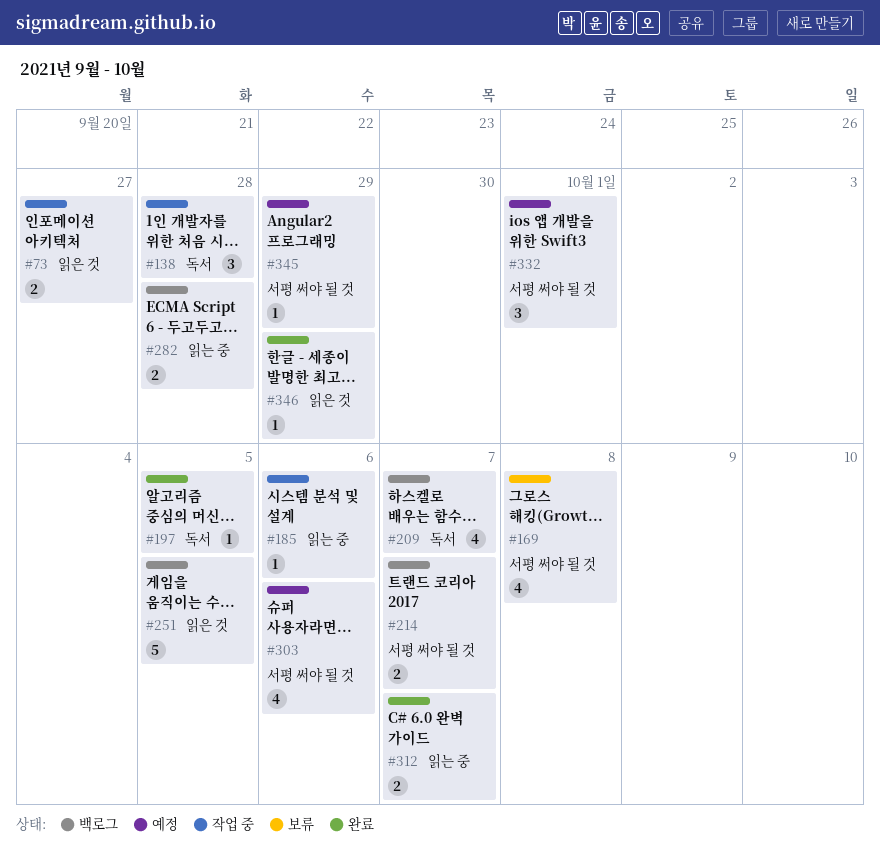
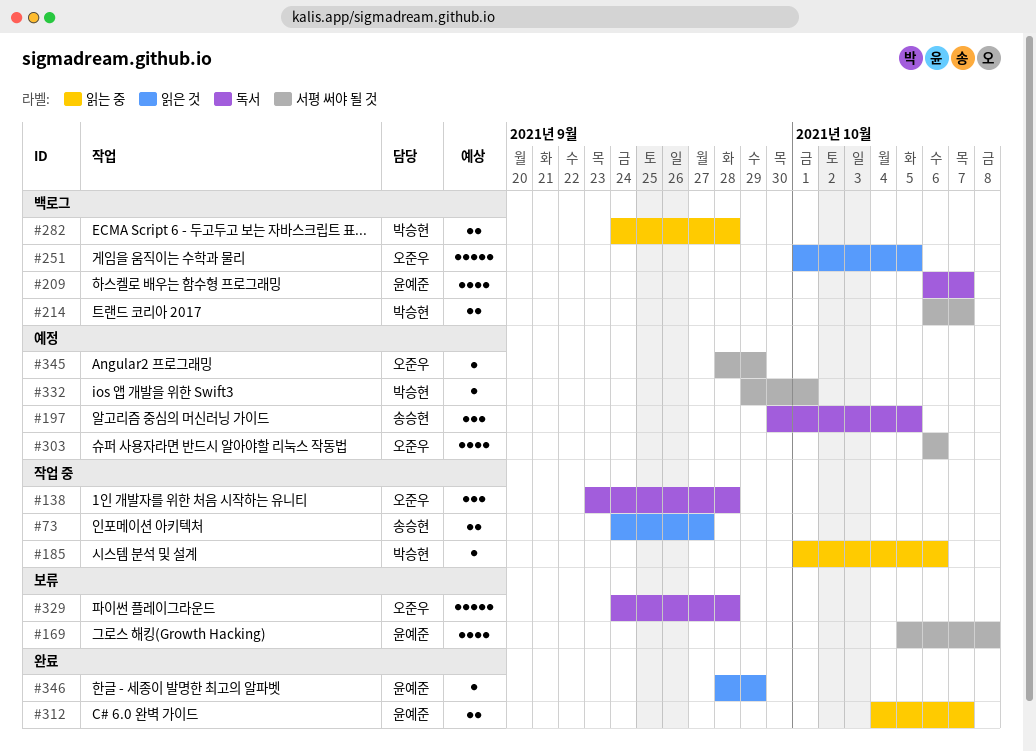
#197, status: 완료 -> 예정
#197, estimate: 1 -> 3
#329: none -> present
#332, estimate: 3 -> 1

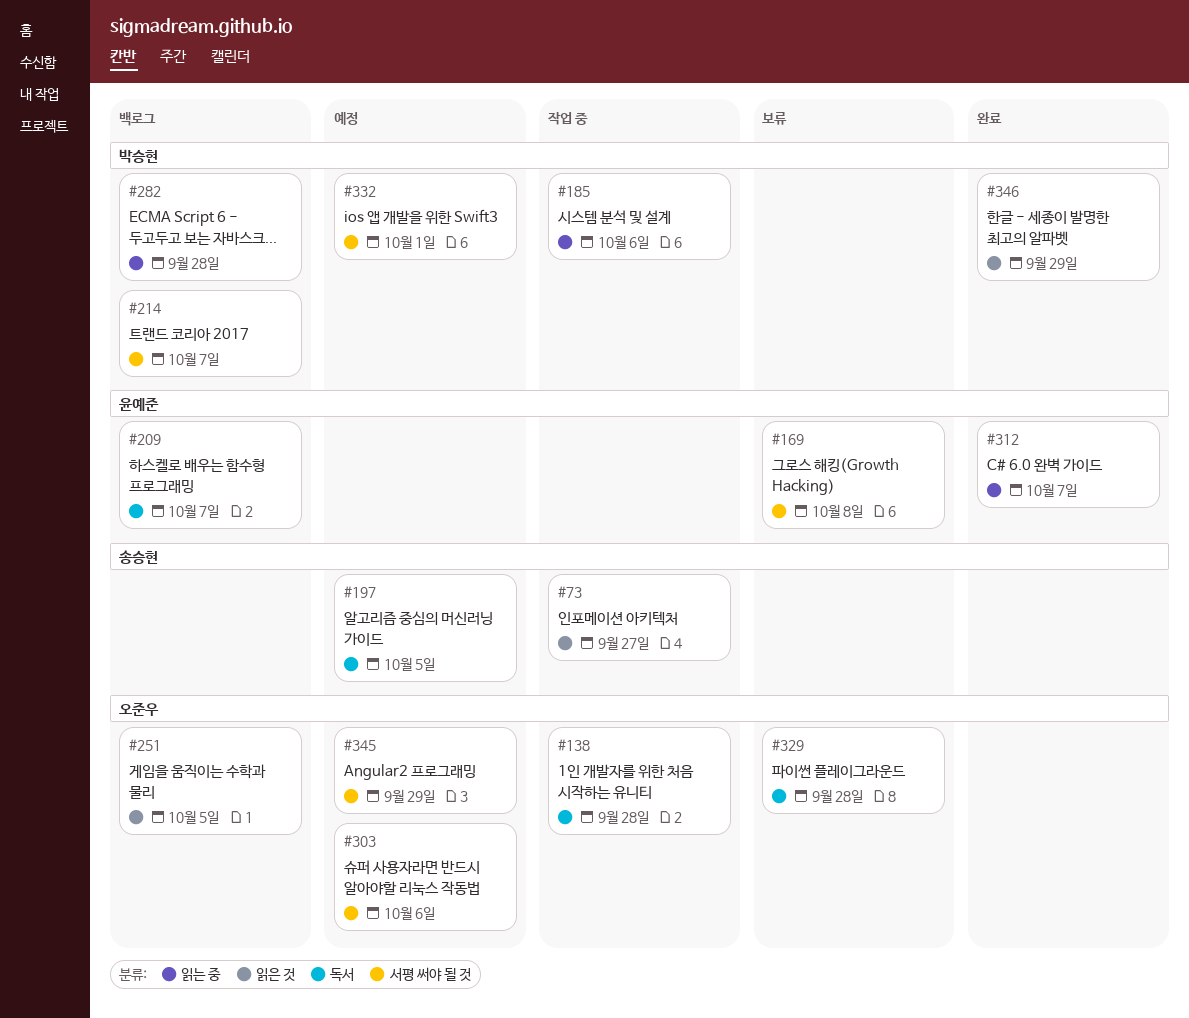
#346, owner: 윤예준 -> 박승현

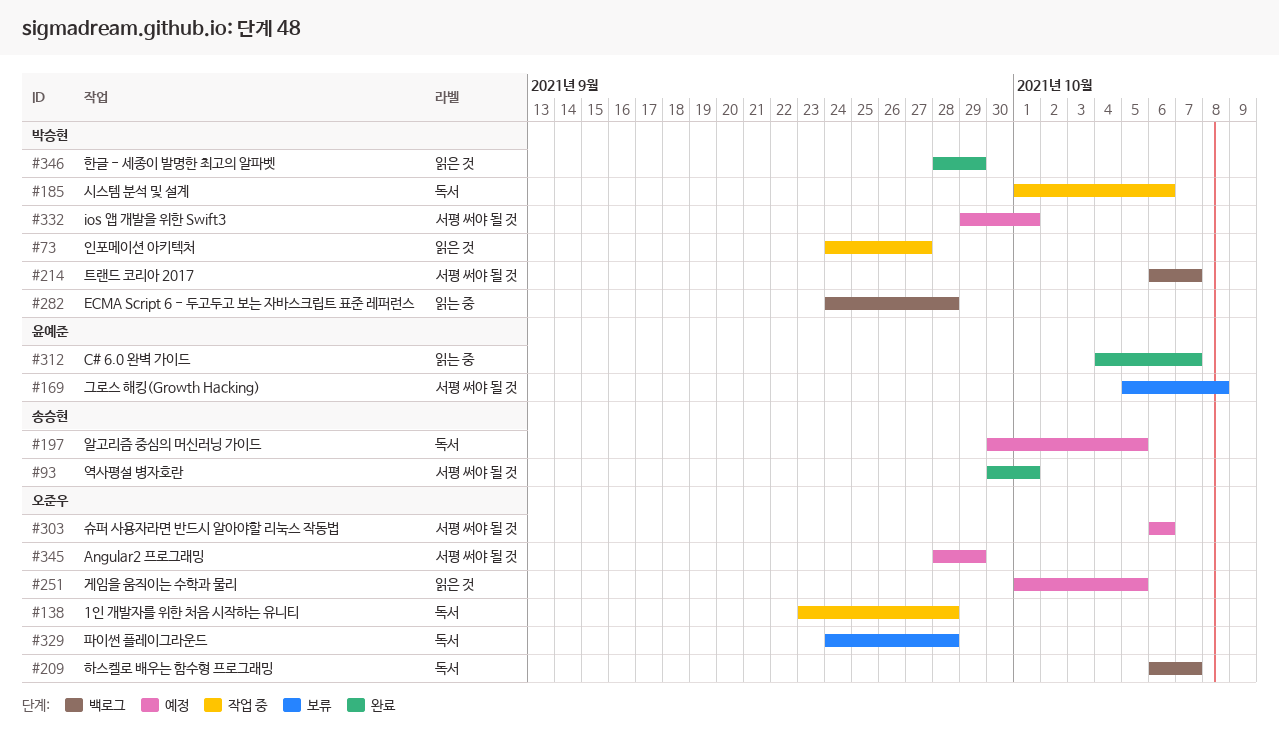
#73, owner: 송승현 -> 박승현
#93: none -> present
#185, label: 읽는 중 -> 독서
#209, owner: 윤예준 -> 오준우
#251, status: 백로그 -> 예정

